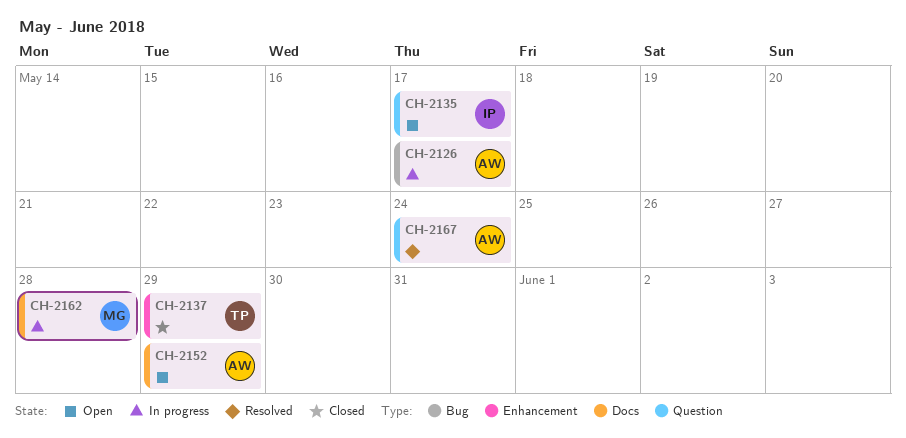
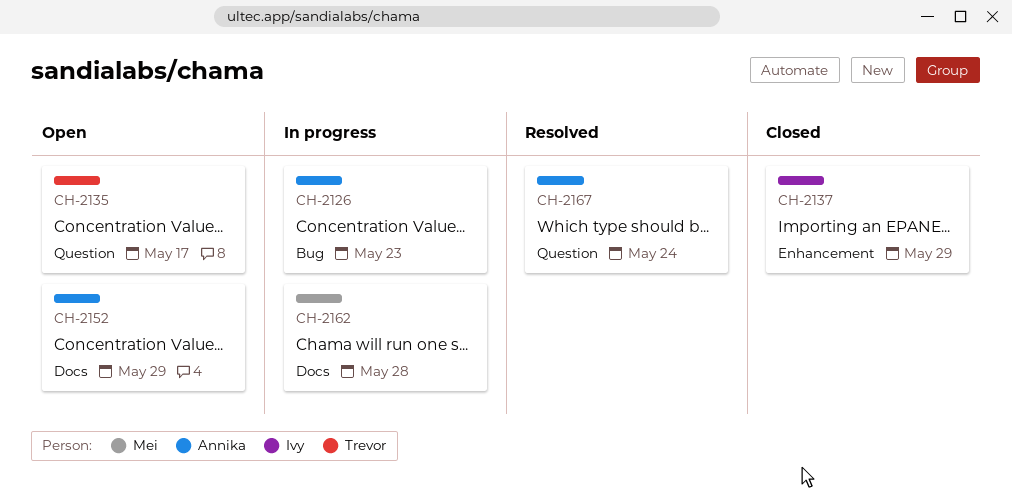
CH-2126, due: May 17 -> May 23
CH-2135, owner: Ivy -> Trevor
CH-2137, owner: Trevor -> Ivy

